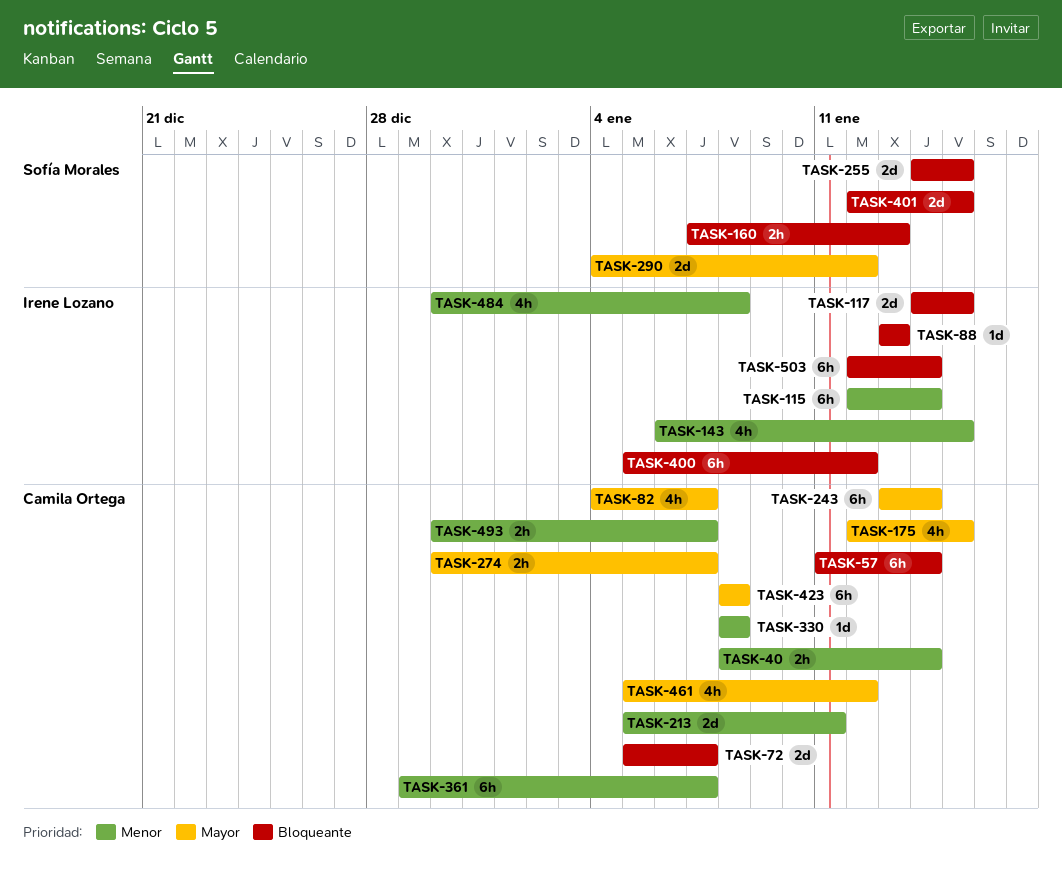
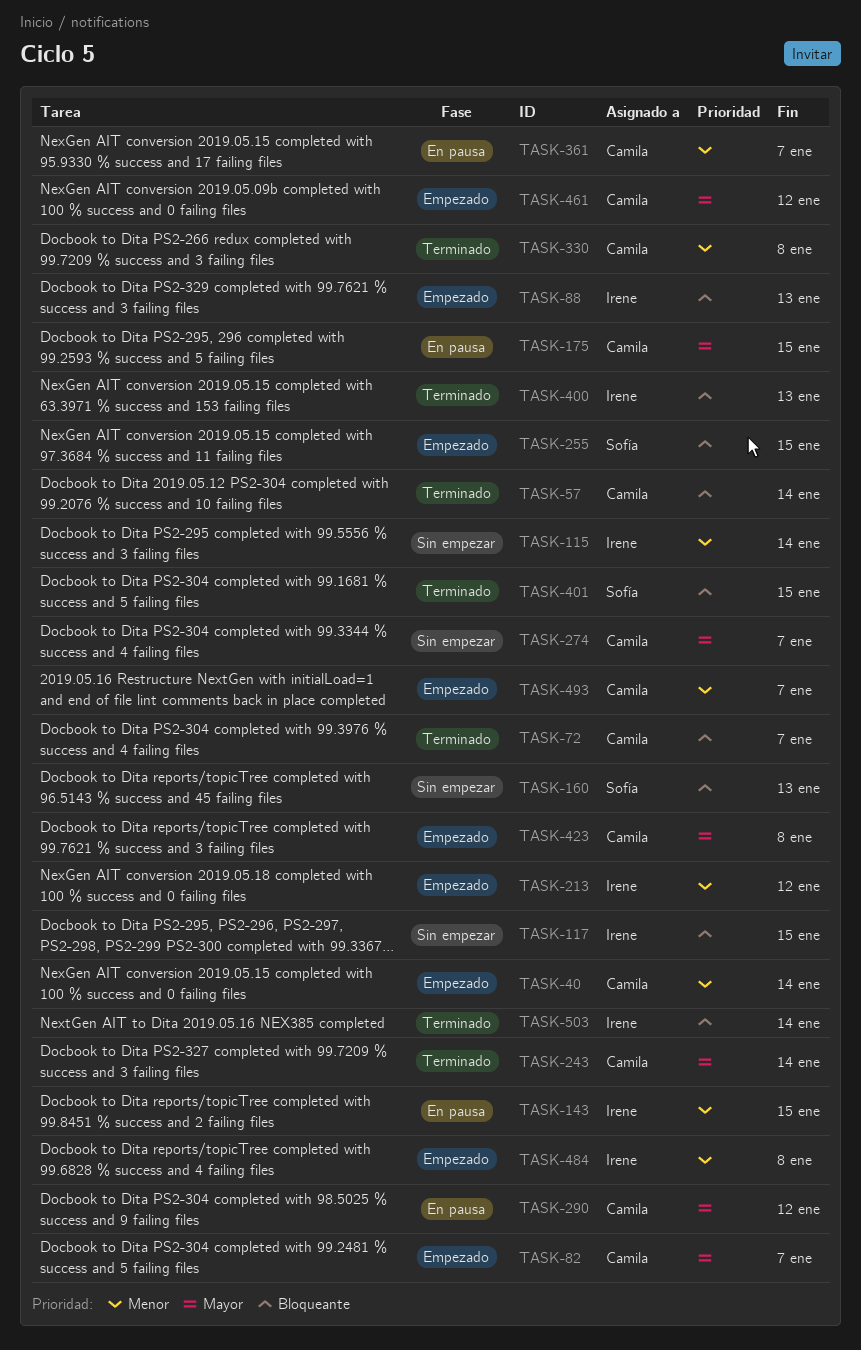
TASK-213, owner: Camila Ortega -> Irene Lozano
TASK-213, due: Jan 11 -> Jan 12
TASK-290, owner: Sofía Morales -> Camila Ortega
TASK-400, due: Jan 12 -> Jan 13

